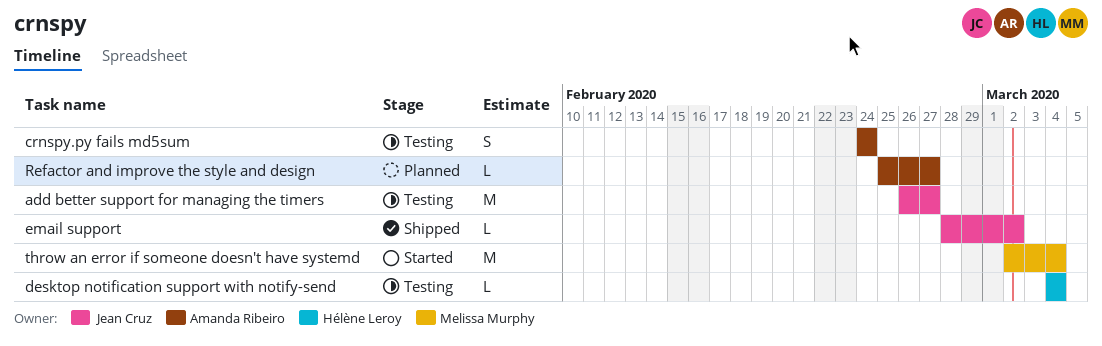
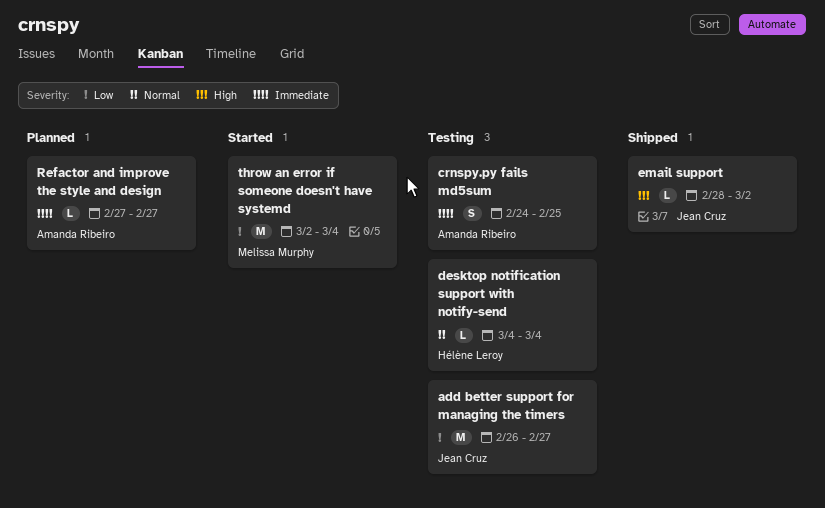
crnspy.py fails md5sum, due: Feb 24 -> Feb 25
Refactor and improve the style and design, start: Feb 25 -> Feb 27

